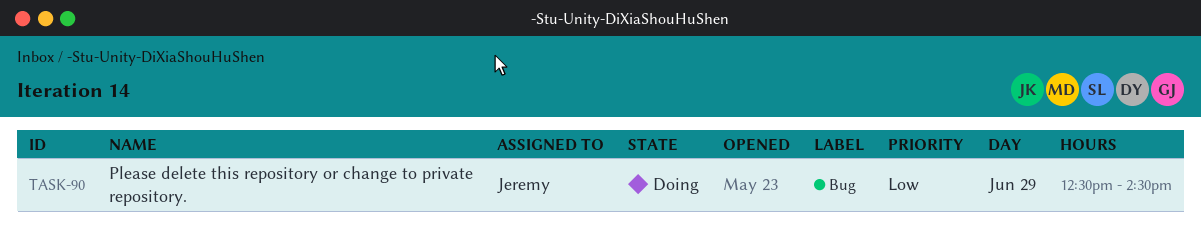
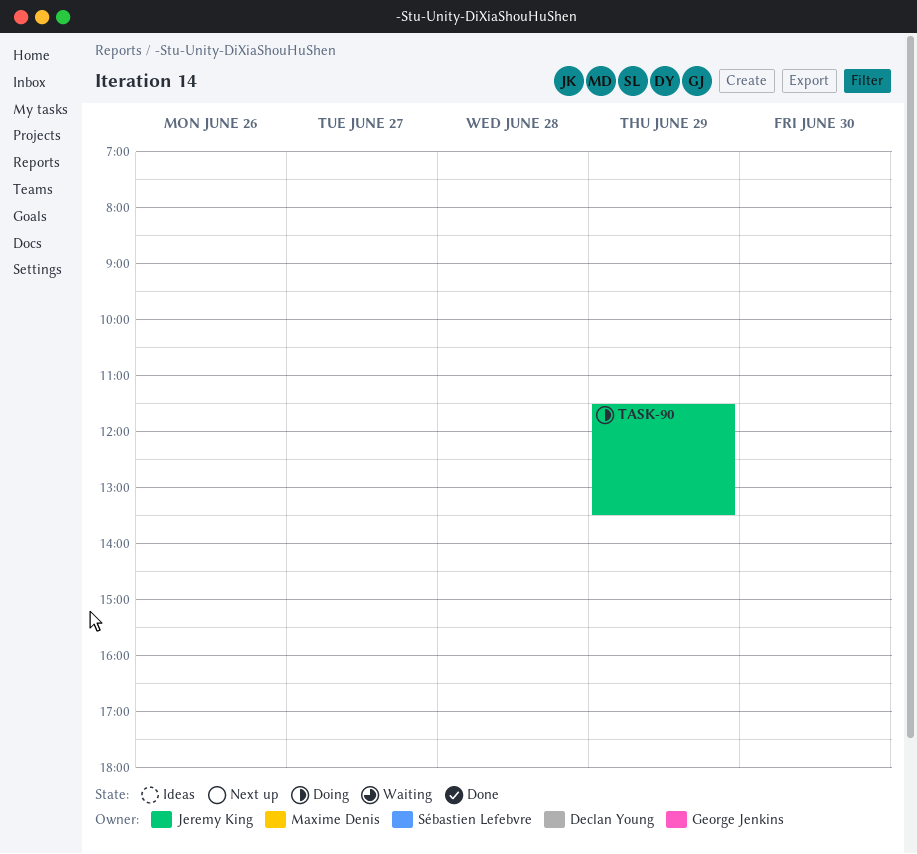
TASK-90, begins: 12:30 -> 11:30
TASK-90, ends: 14:30 -> 13:30

